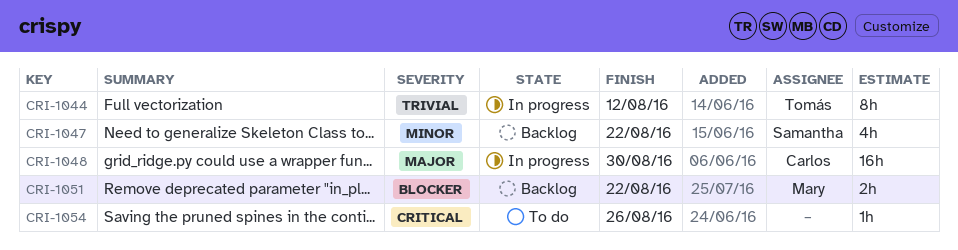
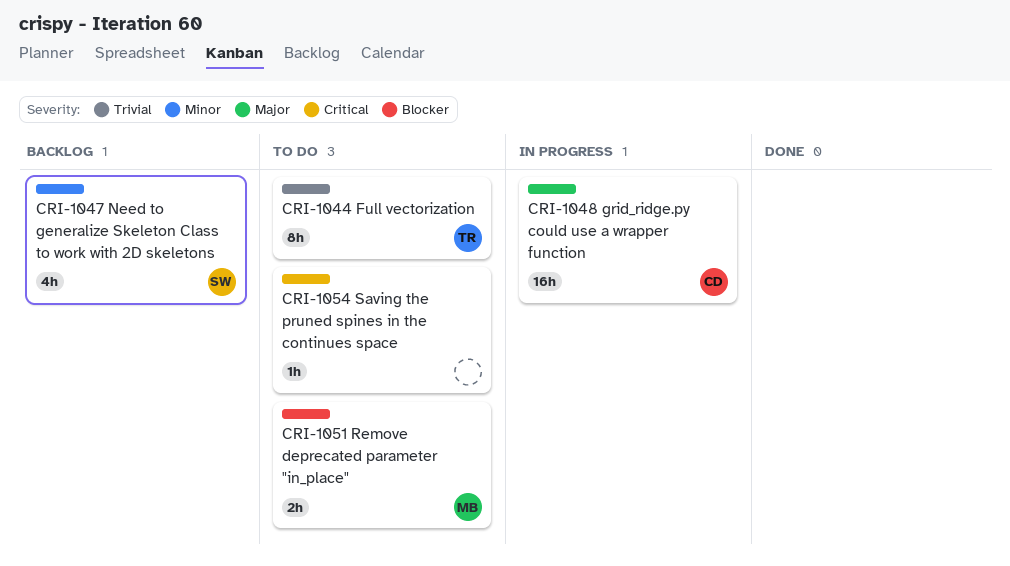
CRI-1044, status: In progress -> To do
CRI-1051, status: Backlog -> To do

